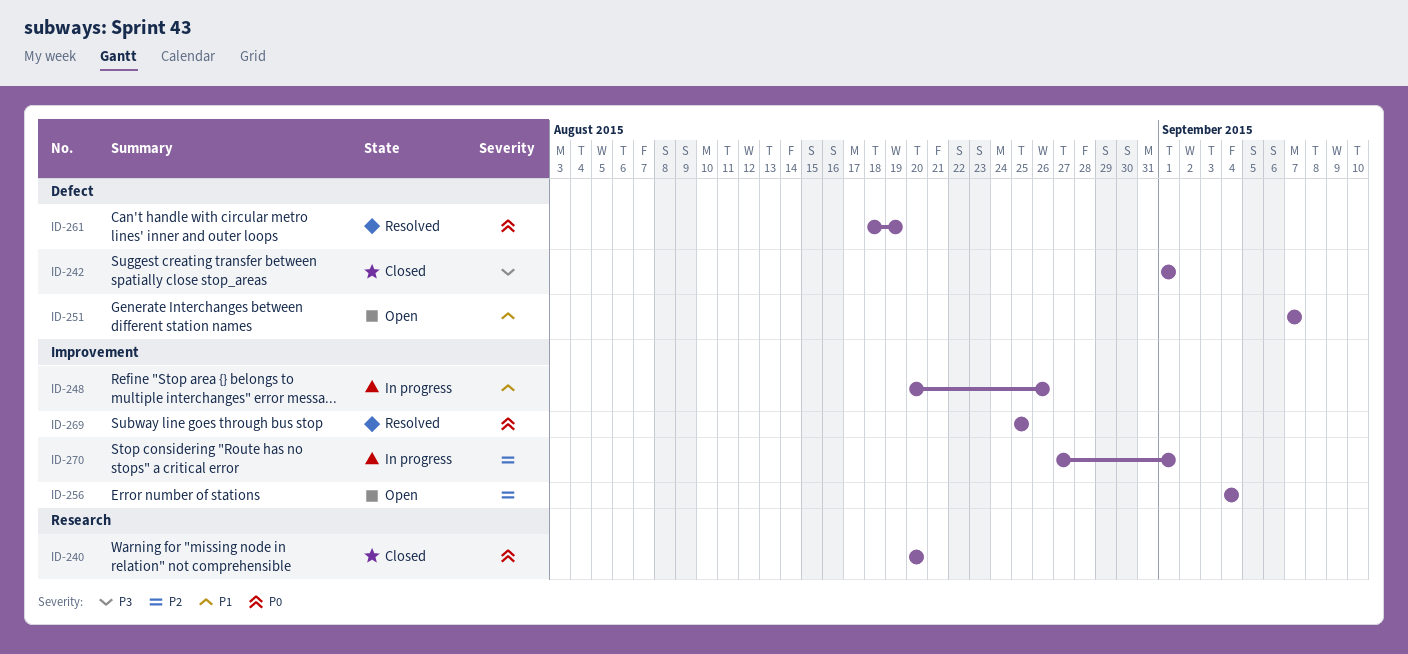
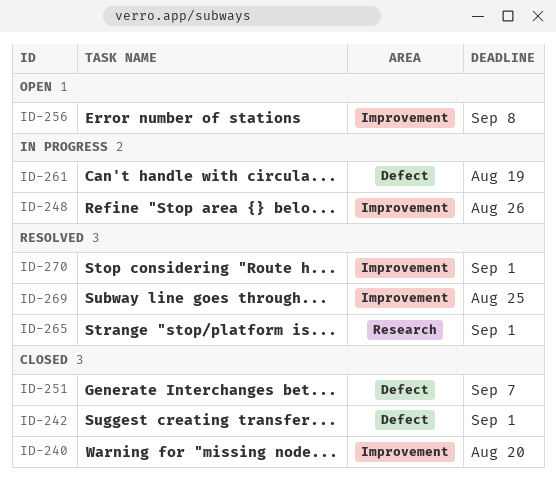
ID-240, label: Research -> Improvement
ID-251, status: Open -> Closed
ID-256, due: Sep 4 -> Sep 8
ID-261, status: Resolved -> In progress
ID-265: none -> present
ID-270, status: In progress -> Resolved

